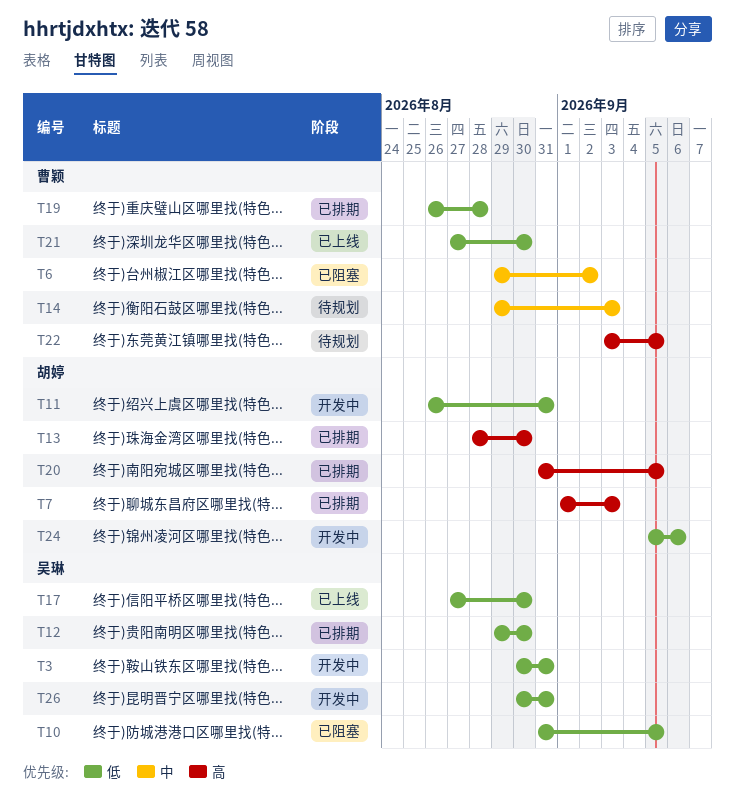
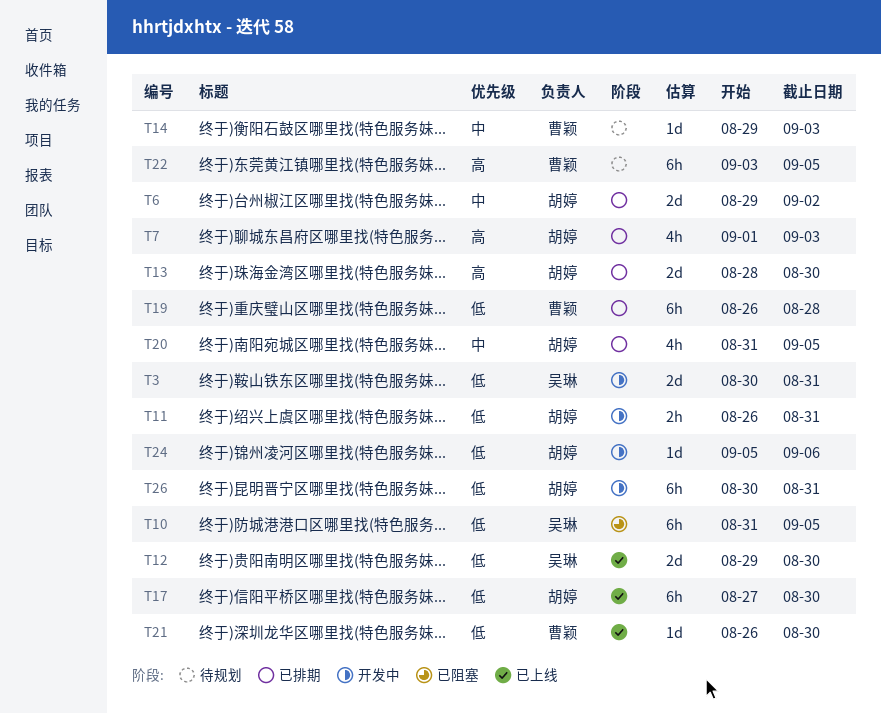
T6, status: 已阻塞 -> 已排期
T6, owner: 曹颖 -> 胡婷
T12, status: 已排期 -> 已上线
T17, owner: 吴琳 -> 胡婷
T20, priority: 高 -> 中
T21, start: Aug 27 -> Aug 26
T26, owner: 吴琳 -> 胡婷

